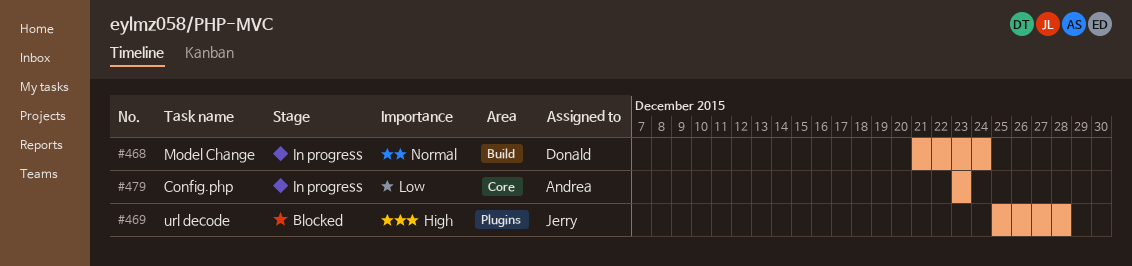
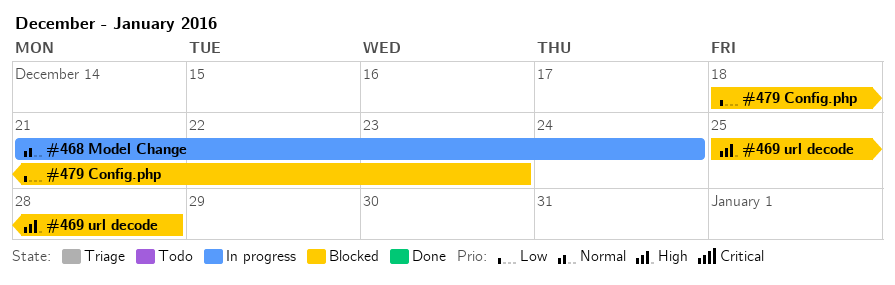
#479, status: In progress -> Blocked
#479, start: Dec 23 -> Dec 18

